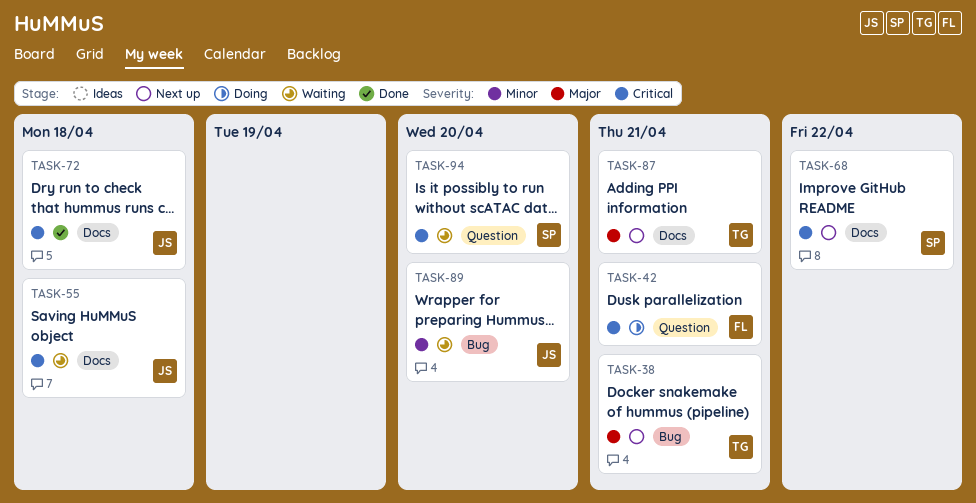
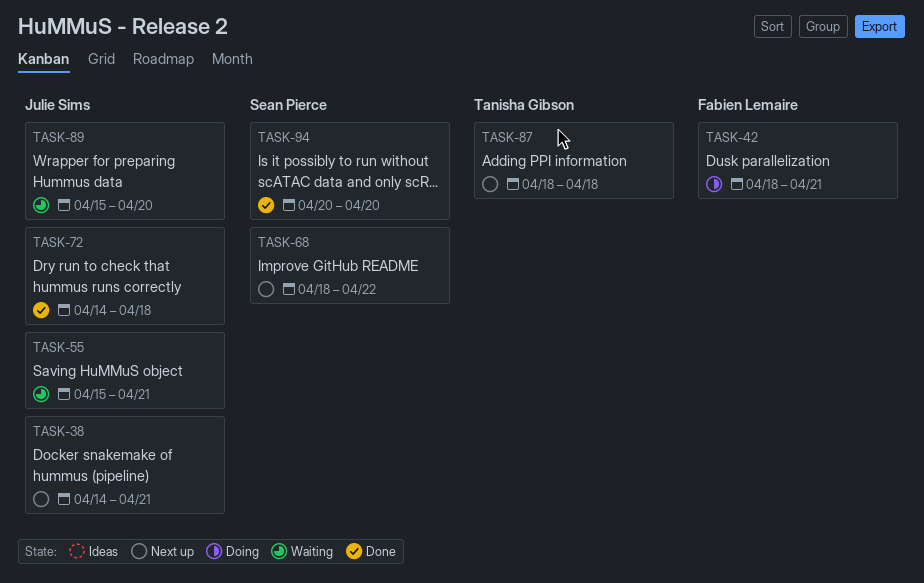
TASK-38, owner: Tanisha Gibson -> Julie Sims
TASK-55, due: Apr 18 -> Apr 21
TASK-87, due: Apr 21 -> Apr 18
TASK-94, status: Waiting -> Done

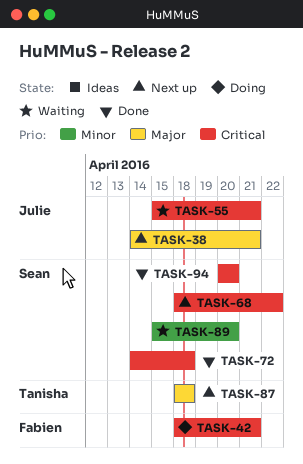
TASK-72, owner: Julie Sims -> Sean Pierce
TASK-89, owner: Julie Sims -> Sean Pierce

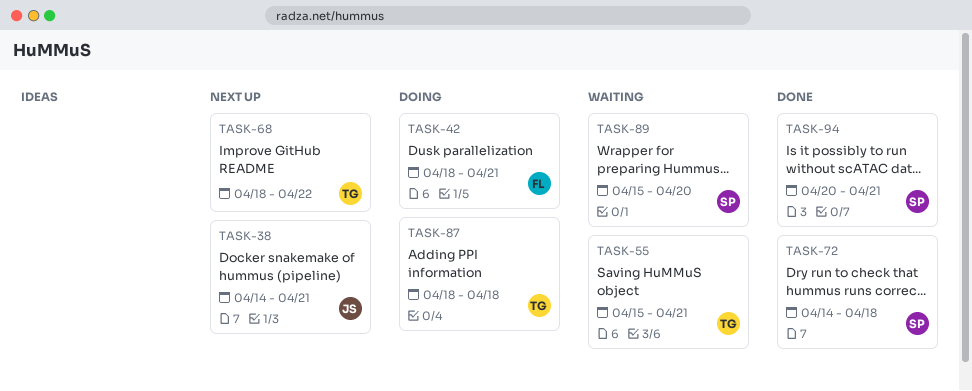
TASK-55, owner: Julie -> Tanisha
TASK-68, owner: Sean -> Tanisha
TASK-87, status: Next up -> Doing
TASK-94, due: Apr 20 -> Apr 21

